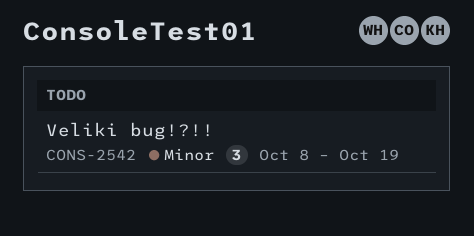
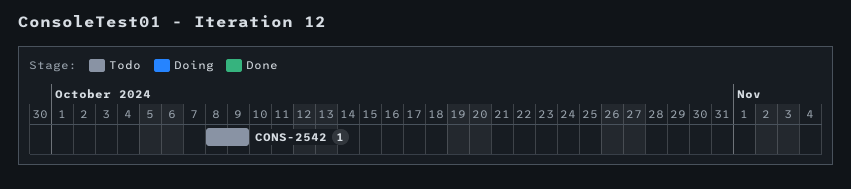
CONS-2542, estimate: 3 -> 1
CONS-2542, due: Oct 19 -> Oct 9

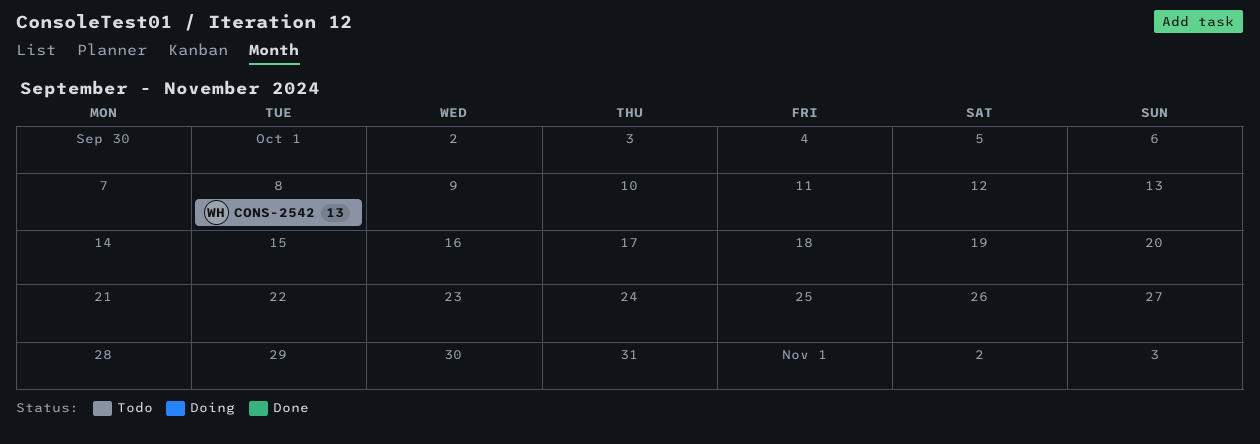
CONS-2542, estimate: 1 -> 13
CONS-2542, due: Oct 9 -> Oct 8

